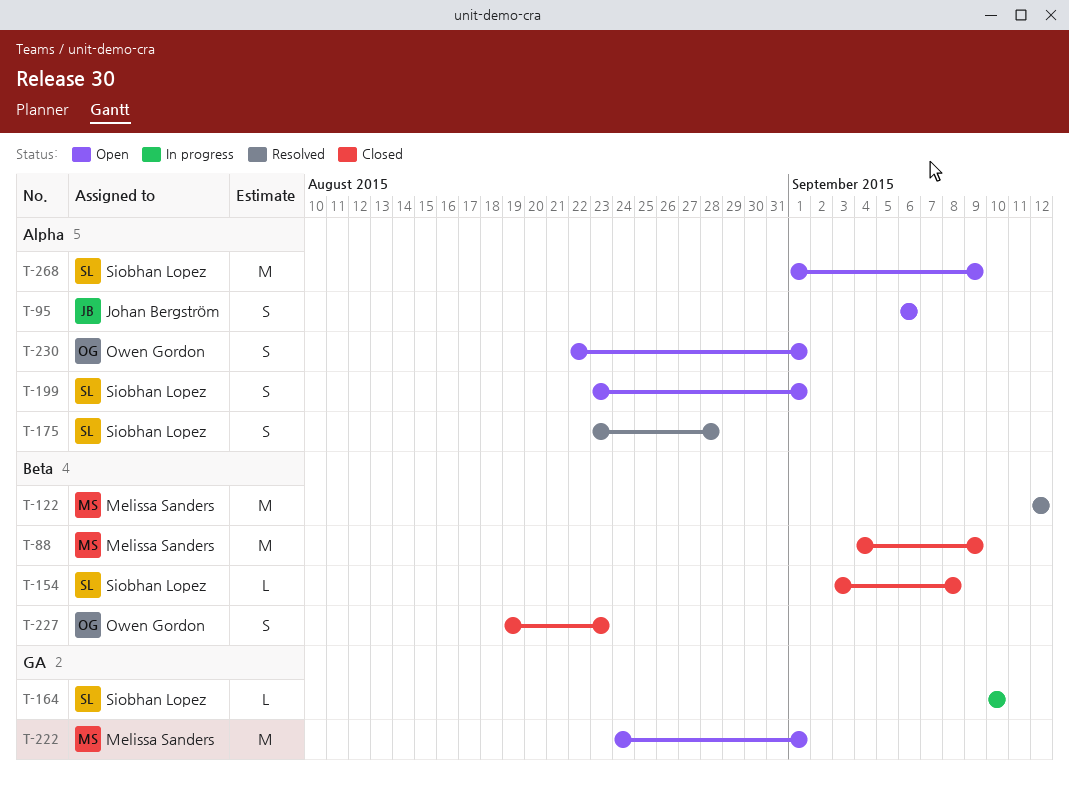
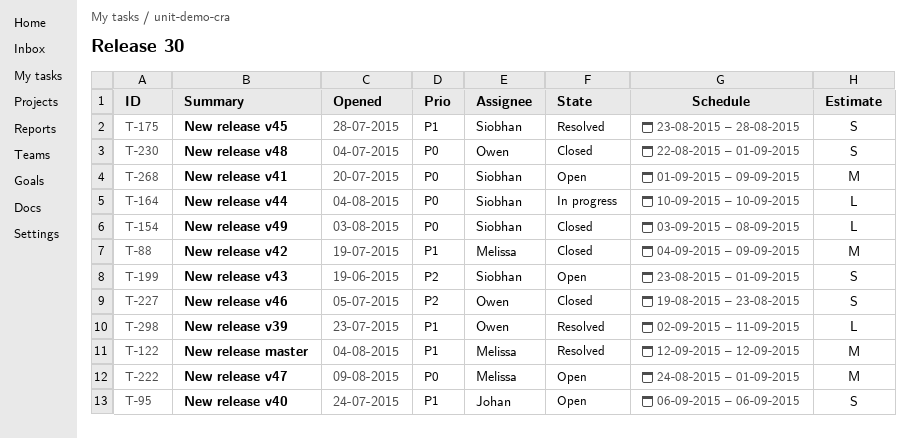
T-230, status: Open -> Closed
T-298: none -> present

